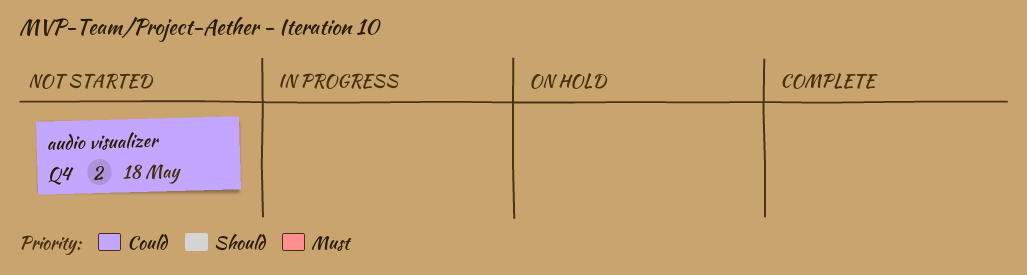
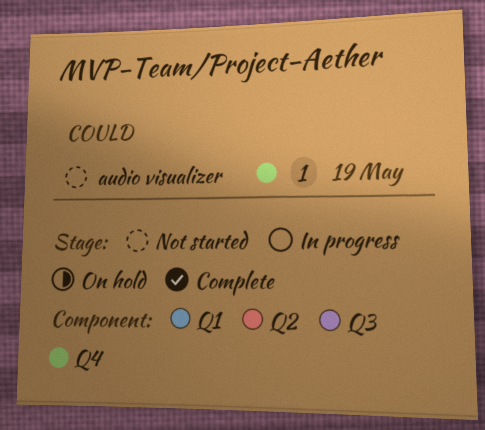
audio visualizer, estimate: 2 -> 1
audio visualizer, due: May 18 -> May 19

